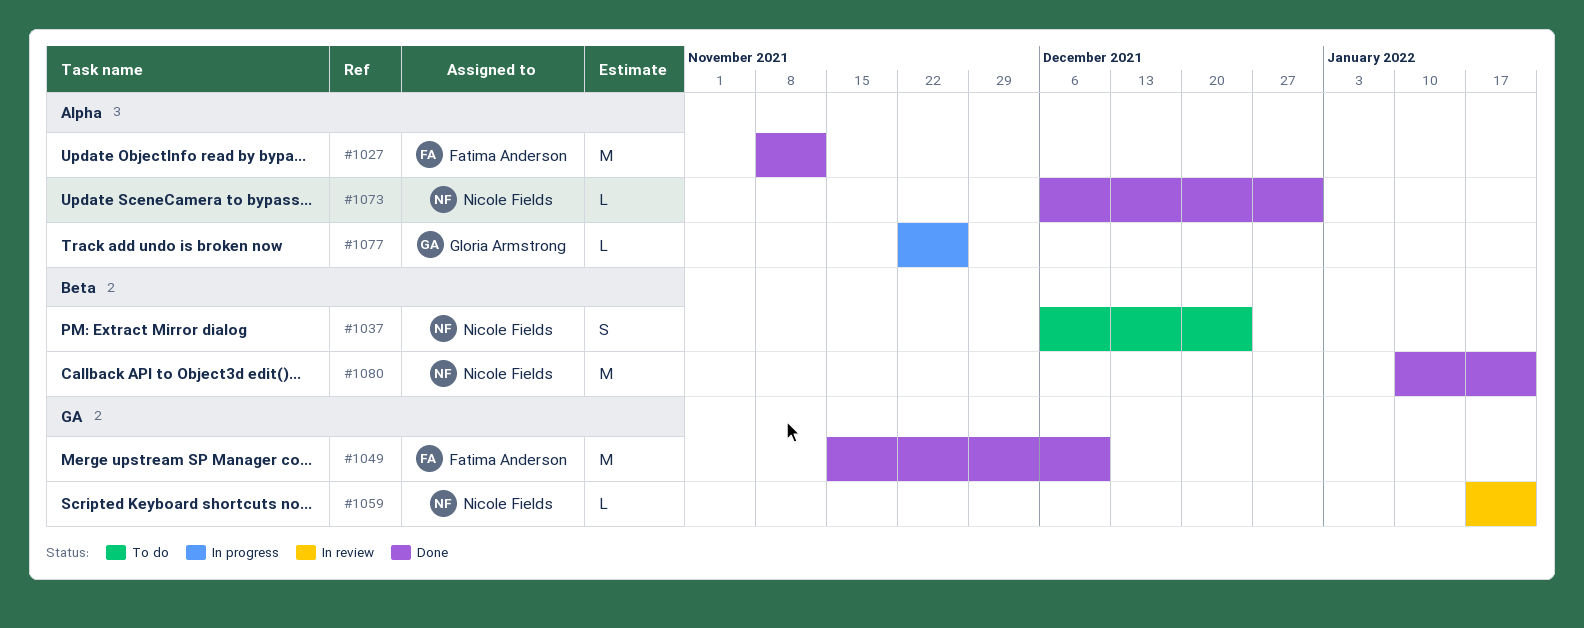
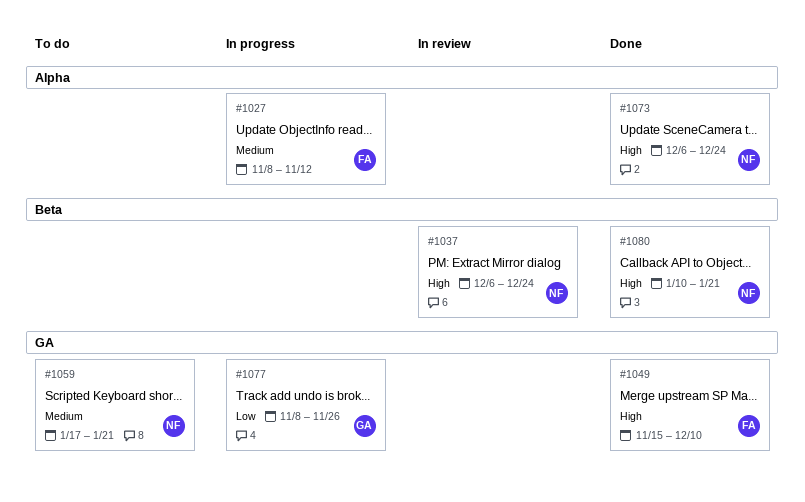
#1027, status: Done -> In progress
#1037, status: To do -> In review
#1059, status: In review -> To do
#1073, due: Dec 31 -> Dec 24
#1077, label: Alpha -> GA
#1077, start: Nov 22 -> Nov 8

